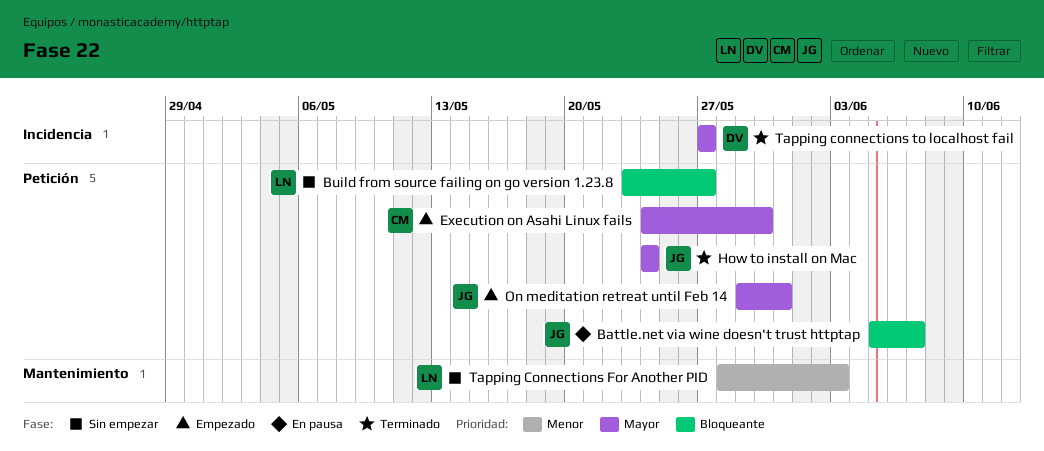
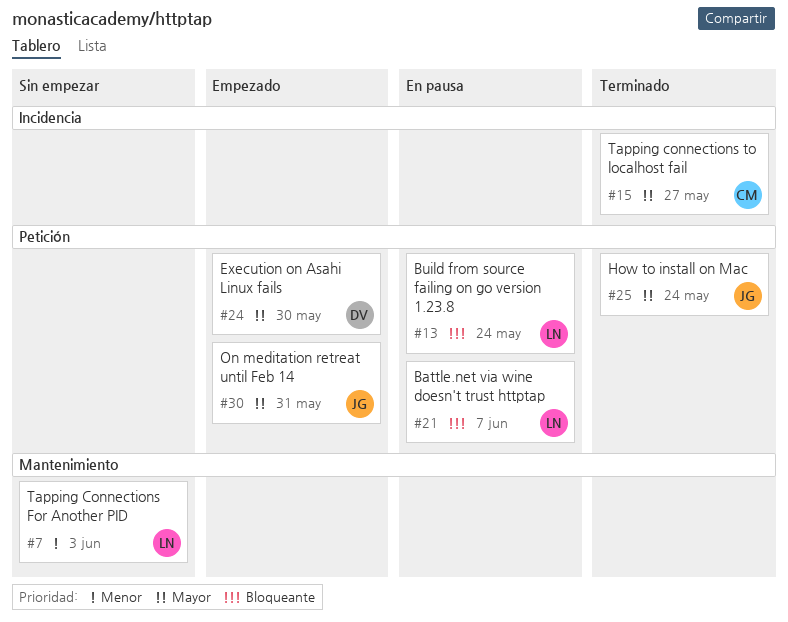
Battle.net via wine doesn't trust httptap, owner: JG -> LN
Build from source failing on go version 1.23.8, status: Sin empezar -> En pausa
Build from source failing on go version 1.23.8, due: May 27 -> May 24
Execution on Asahi Linux fails, owner: CM -> DV
Tapping connections to localhost fail, owner: DV -> CM

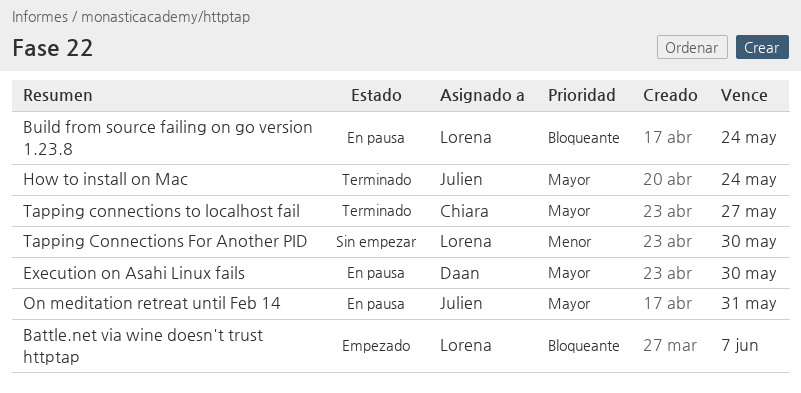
Battle.net via wine doesn't trust httptap, status: En pausa -> Empezado
Execution on Asahi Linux fails, status: Empezado -> En pausa
On meditation retreat until Feb 14, status: Empezado -> En pausa
Tapping Connections For Another PID, due: Jun 3 -> May 30

